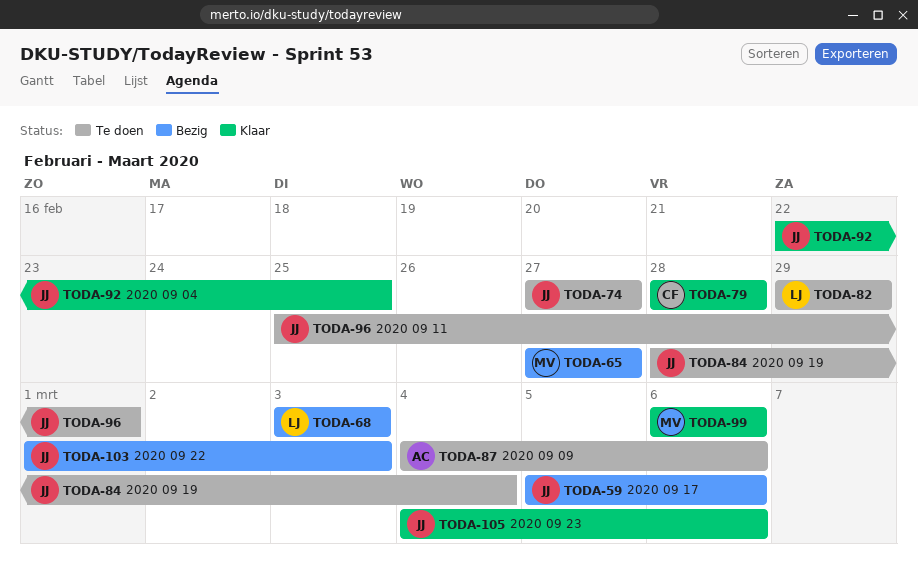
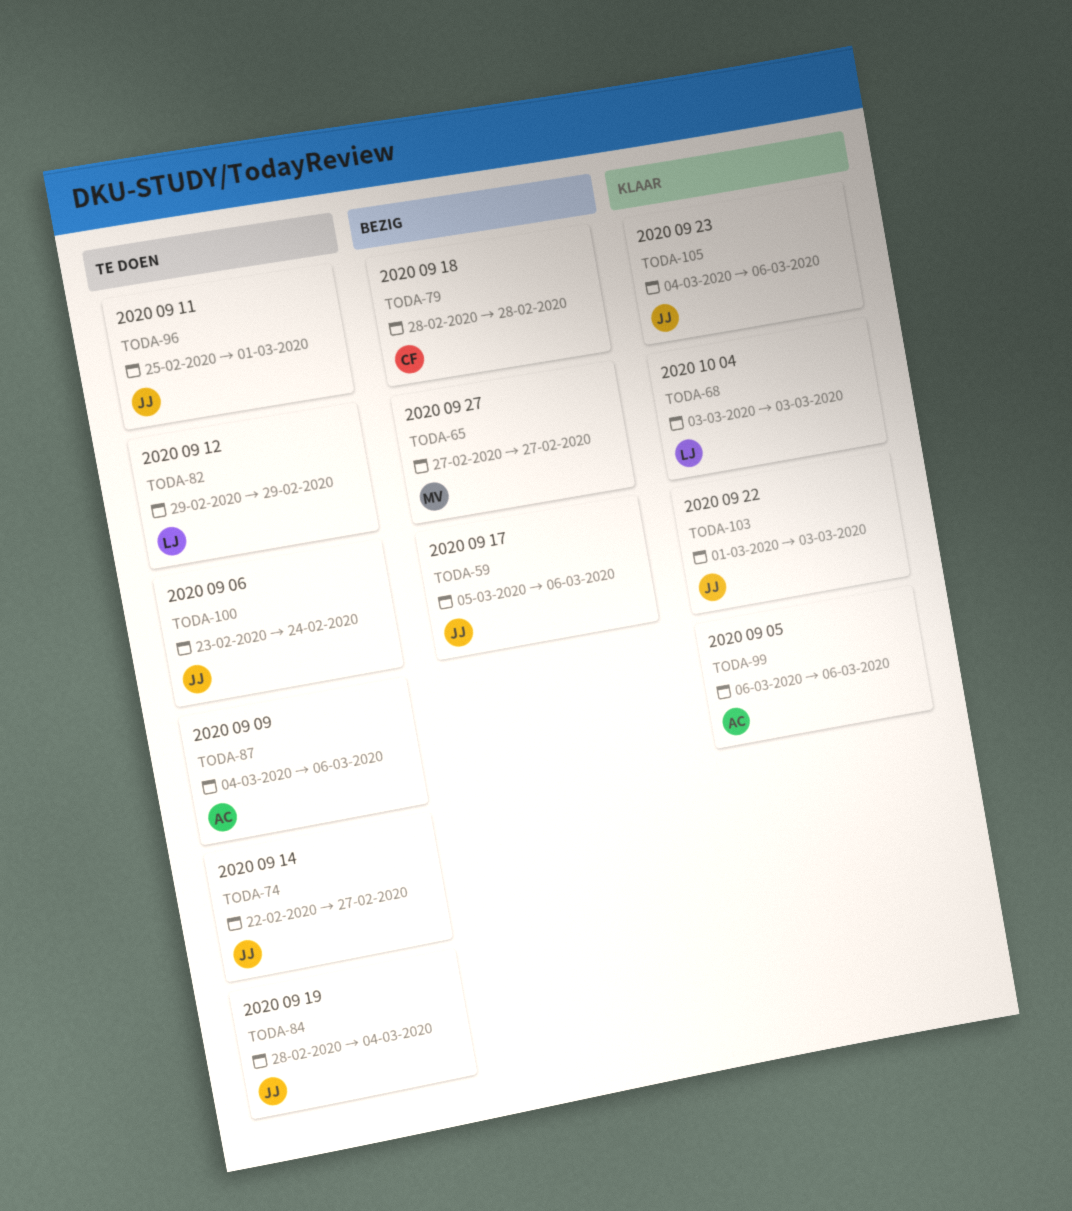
TODA-68, status: Bezig -> Klaar
TODA-74, start: Feb 27 -> Feb 22
TODA-79, status: Klaar -> Bezig
TODA-92: present -> none
TODA-99, owner: MV -> AC
TODA-100: none -> present
TODA-103, status: Bezig -> Klaar

